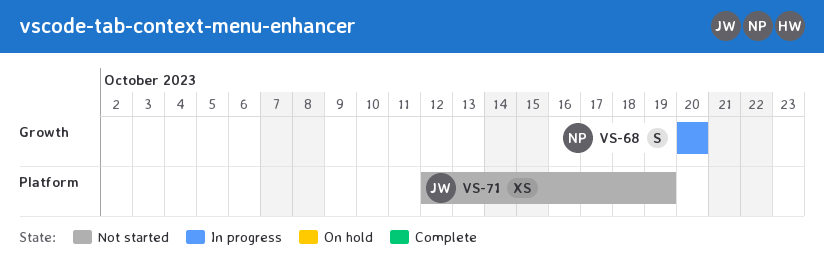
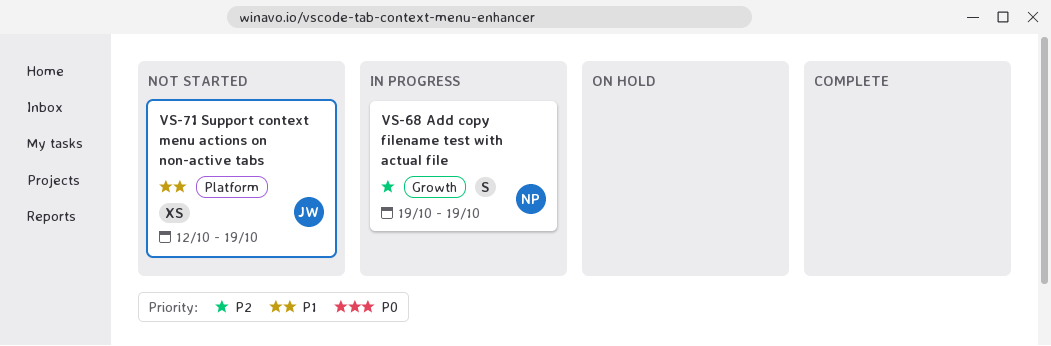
VS-68, start: Oct 20 -> Oct 19
VS-68, due: Oct 20 -> Oct 19

